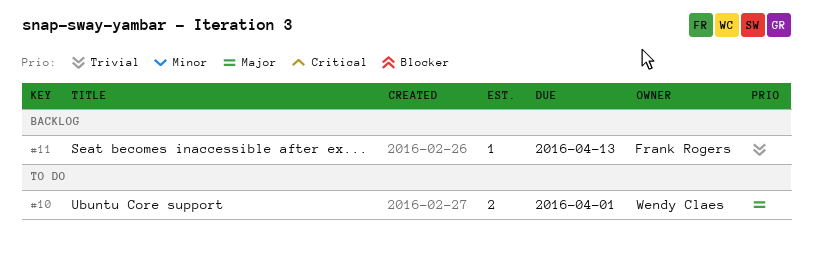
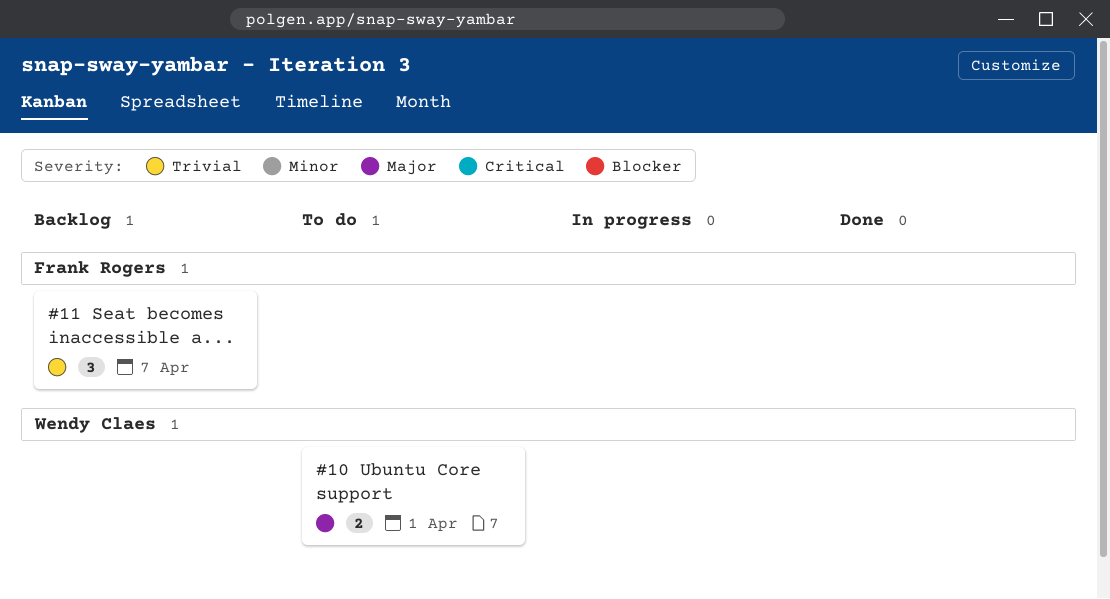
#11, estimate: 1 -> 3
#11, due: Apr 13 -> Apr 7

